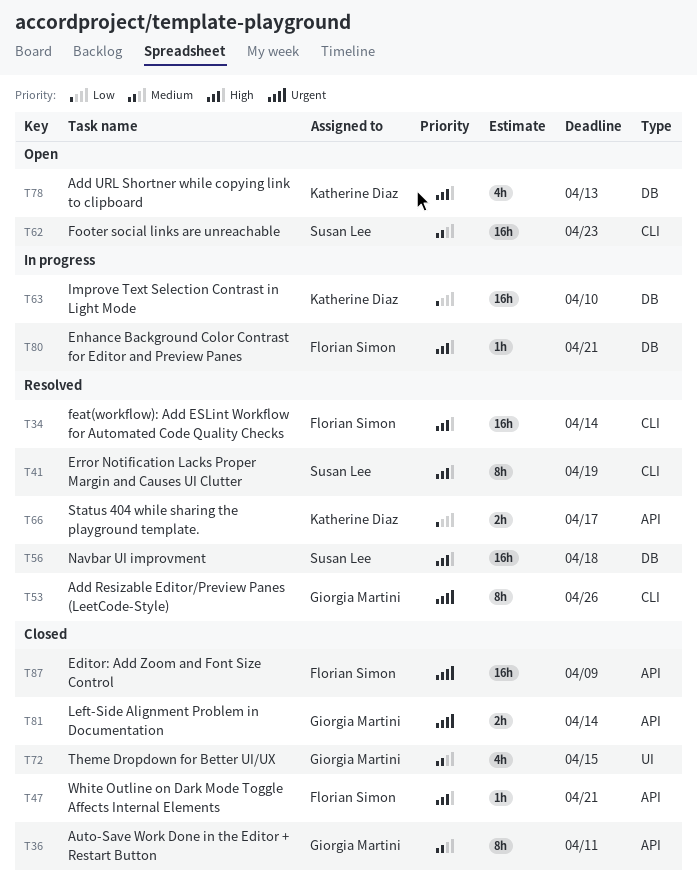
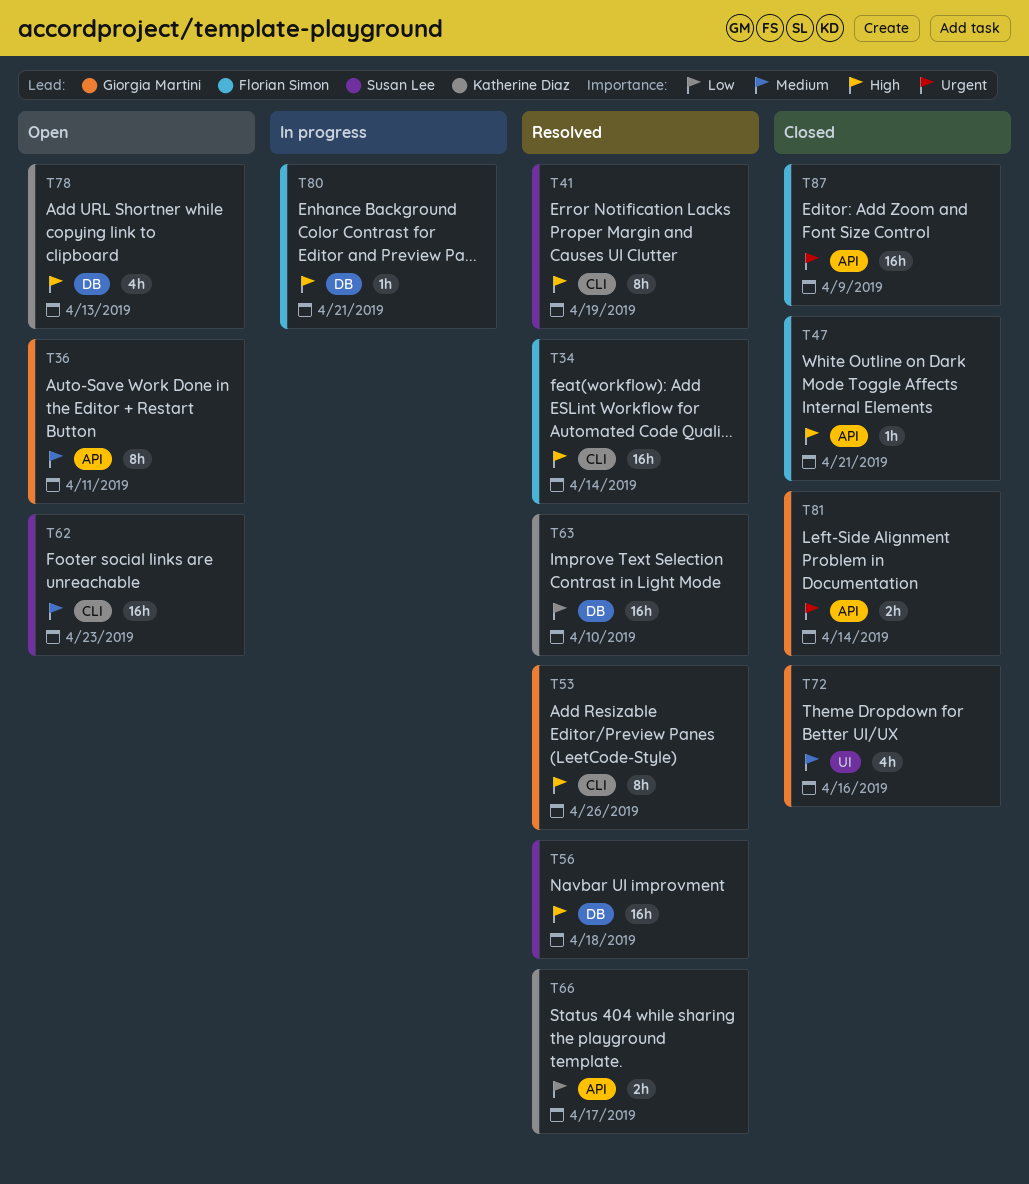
T36, status: Closed -> Open
T53, priority: Urgent -> High
T63, status: In progress -> Resolved
T72, due: Apr 15 -> Apr 16

